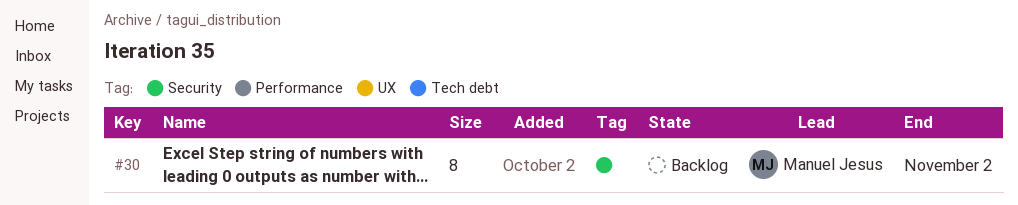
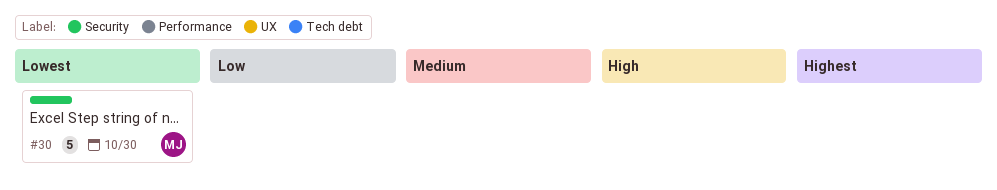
#30, estimate: 8 -> 5
#30, due: Nov 2 -> Oct 30

